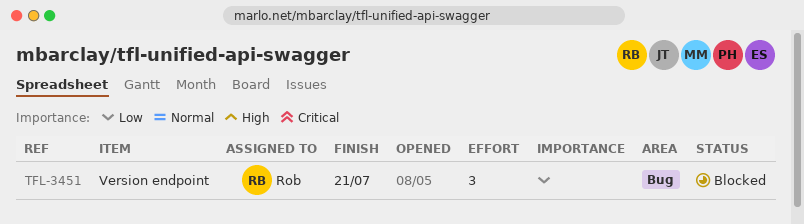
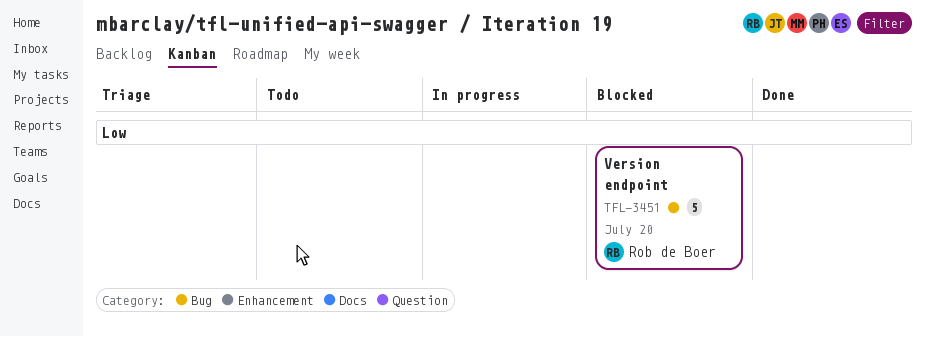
TFL-3451, estimate: 3 -> 5
TFL-3451, due: Jul 21 -> Jul 20

